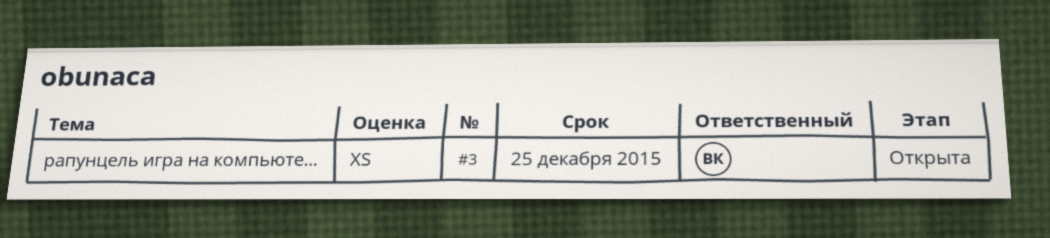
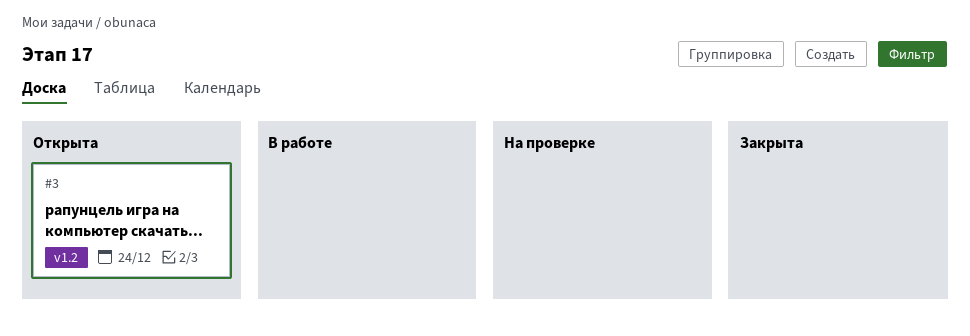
#3, due: Dec 25 -> Dec 24

